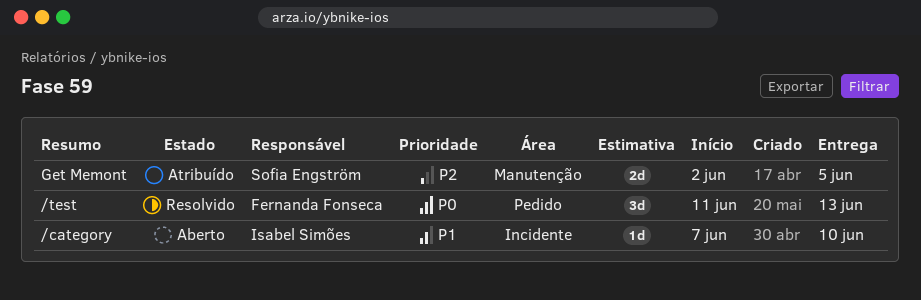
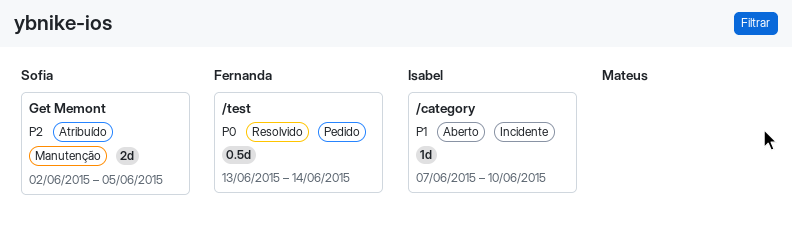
/test, estimate: 3d -> 0.5d
/test, start: Jun 11 -> Jun 13
/test, due: Jun 13 -> Jun 14

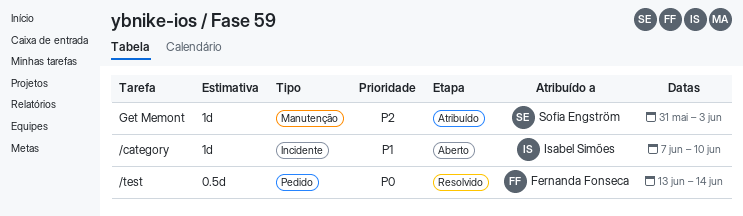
Get Memont, estimate: 2d -> 1d
Get Memont, start: Jun 2 -> May 31
Get Memont, due: Jun 5 -> Jun 3

